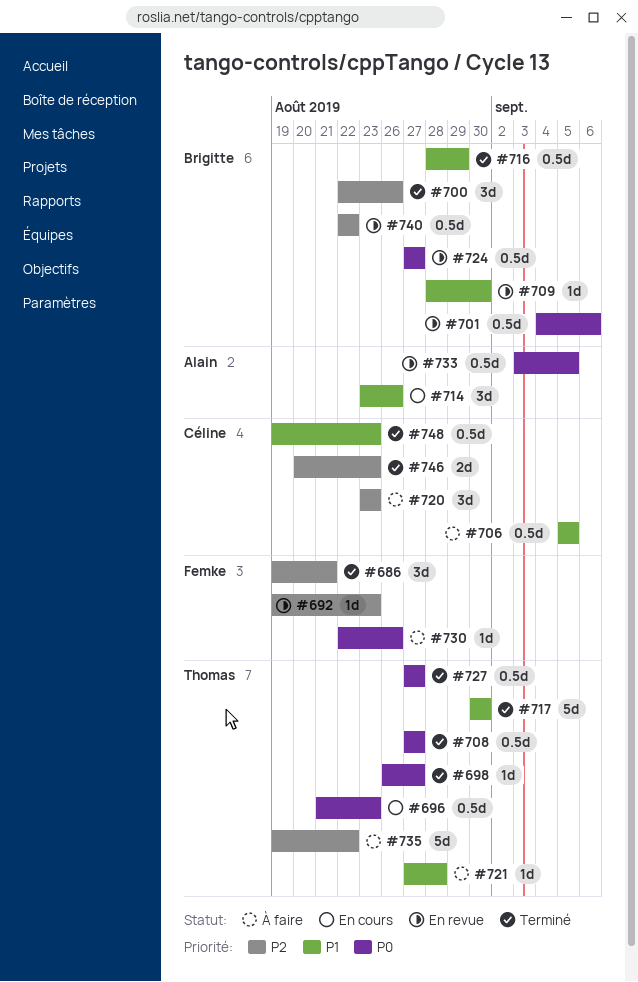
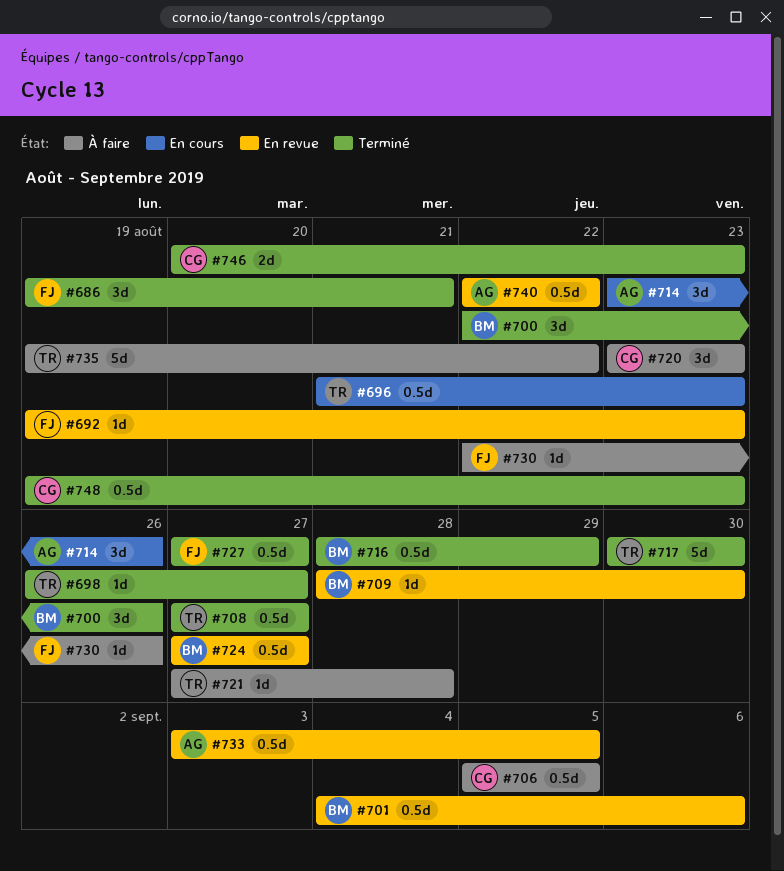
#727, owner: Thomas -> Femke
#740, owner: Brigitte -> Alain

